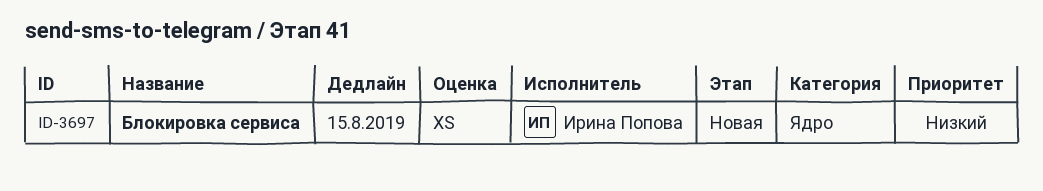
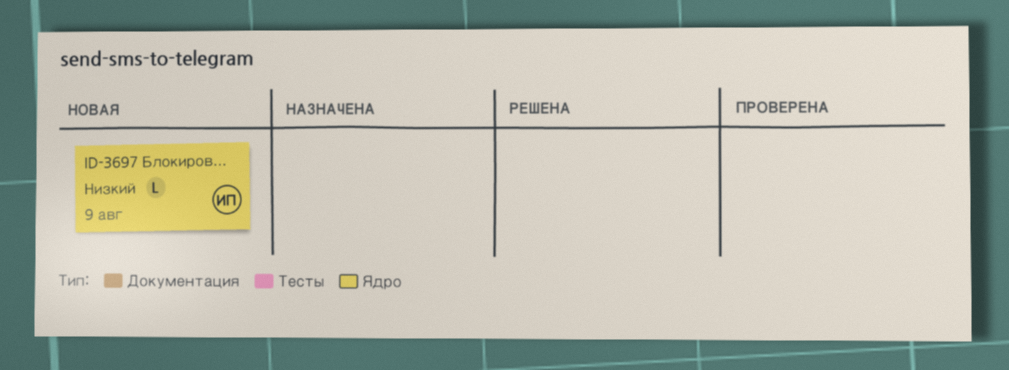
ID-3697, estimate: XS -> L
ID-3697, due: Aug 15 -> Aug 9

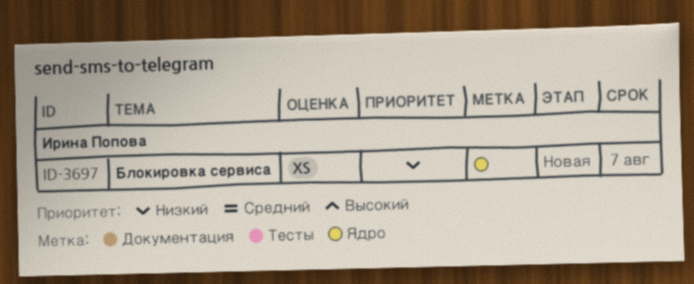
ID-3697, estimate: L -> XS
ID-3697, due: Aug 9 -> Aug 7

